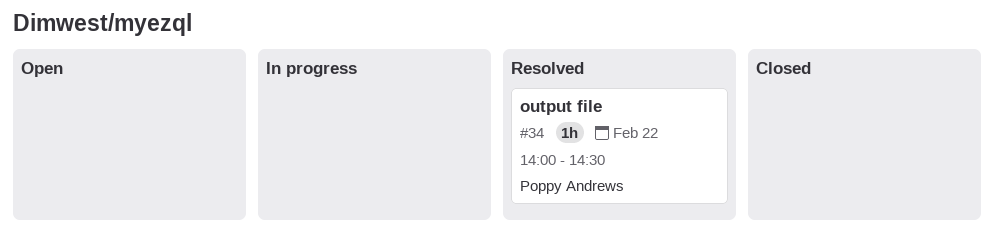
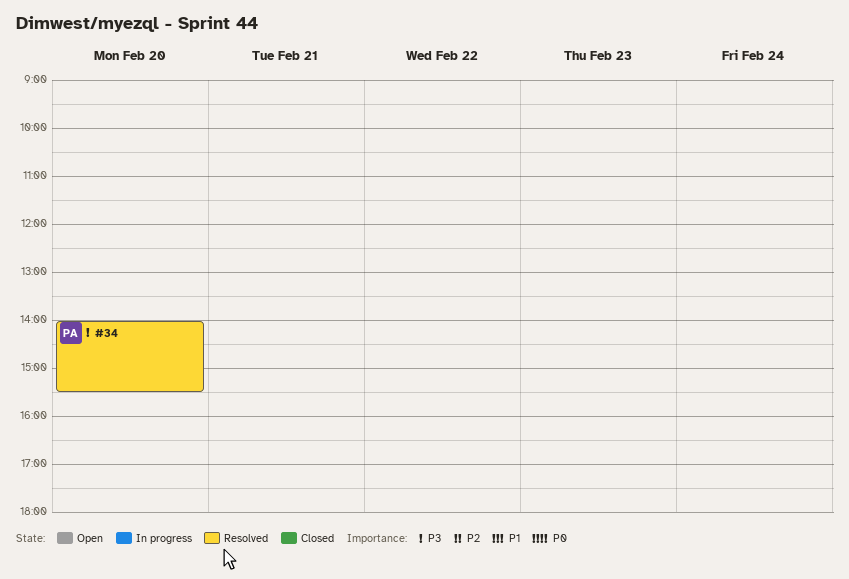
#34, day: Feb 22 -> Feb 20
#34, ends: 14:30 -> 15:30

